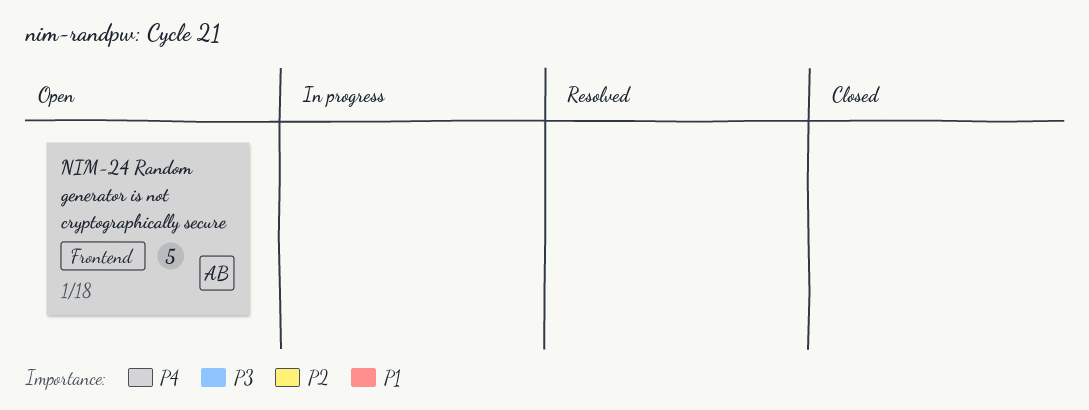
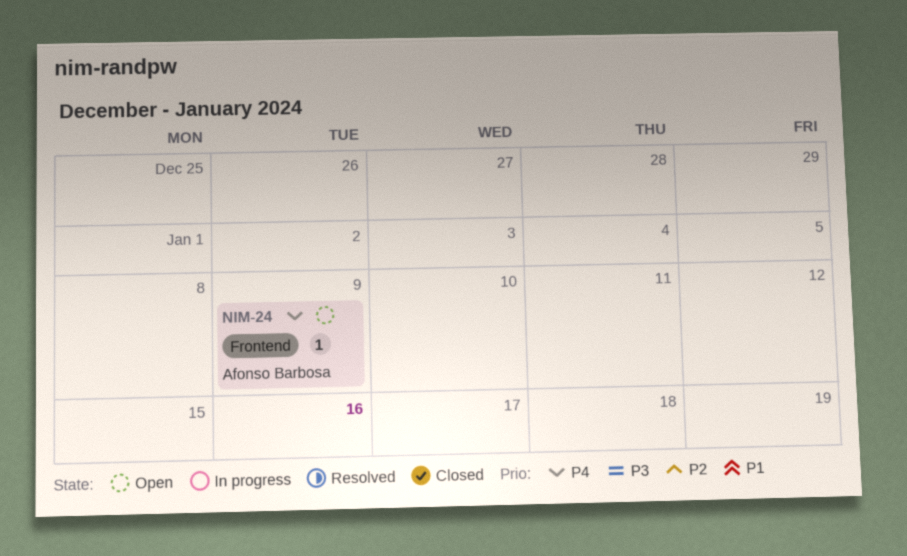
NIM-24, estimate: 5 -> 1
NIM-24, due: Jan 18 -> Jan 9

